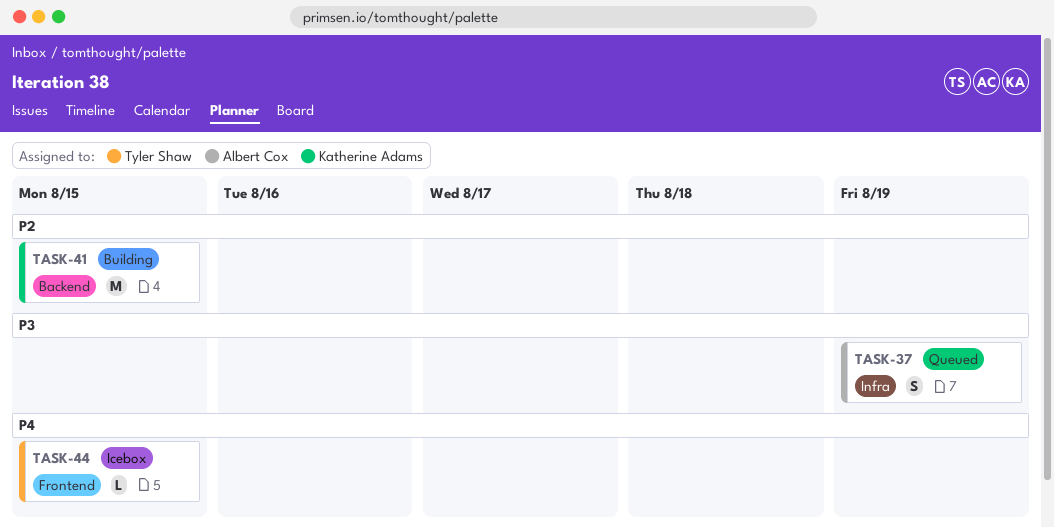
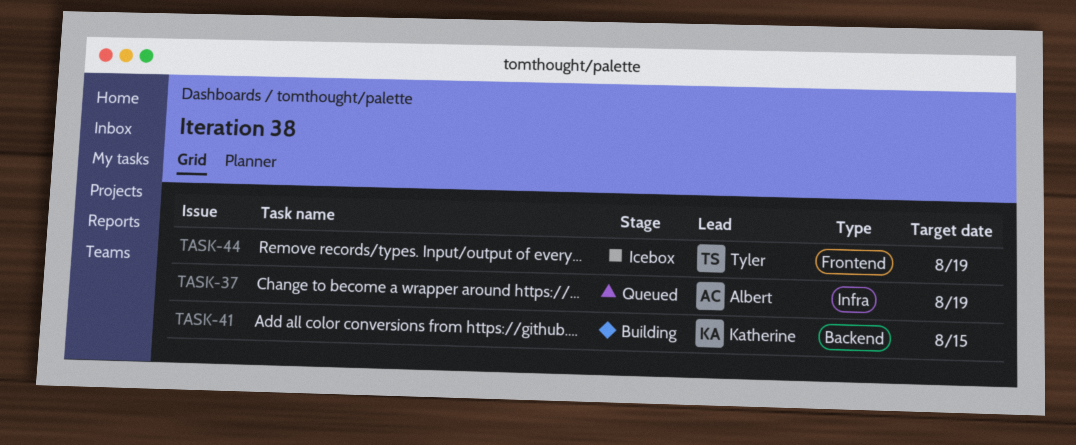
TASK-44, due: Aug 15 -> Aug 19

